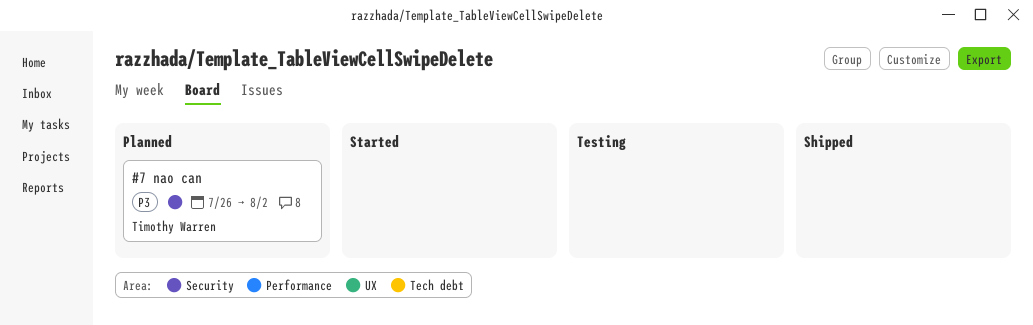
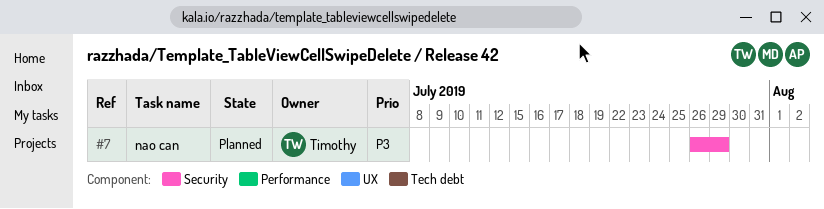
#7, due: Aug 2 -> Jul 29

